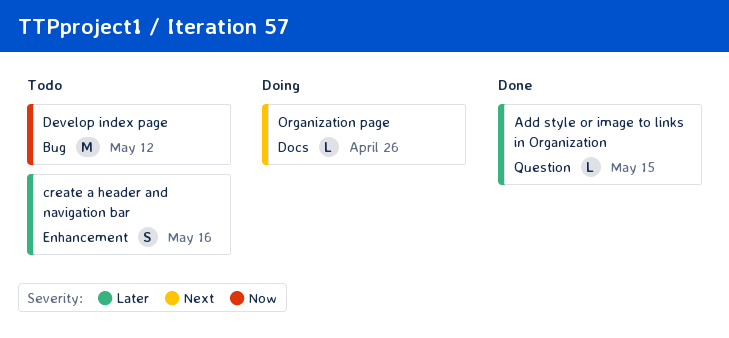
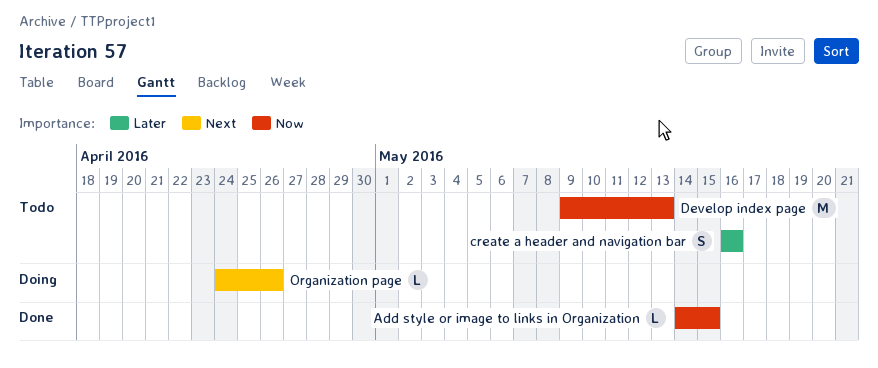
Add style or image to links in Organization, priority: Later -> Now
Develop index page, due: May 12 -> May 13

